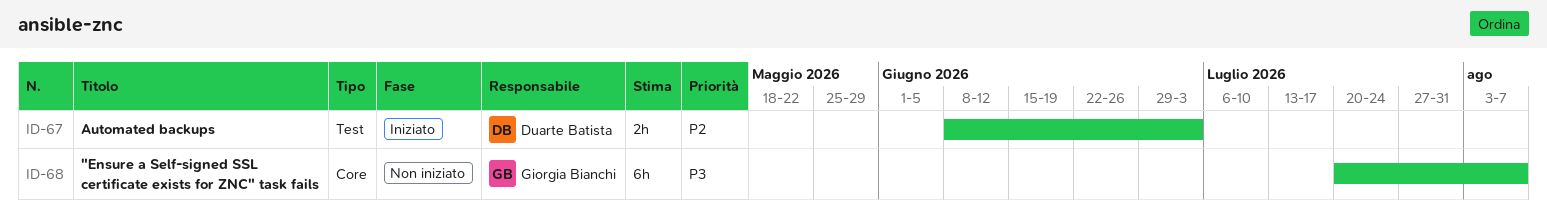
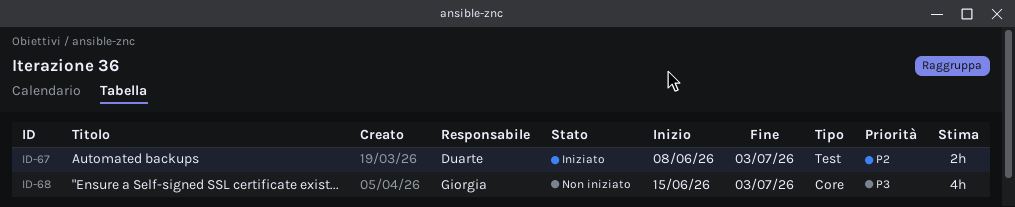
ID-68, estimate: 6h -> 4h
ID-68, start: Jul 20 -> Jun 15
ID-68, due: Aug 7 -> Jul 3

